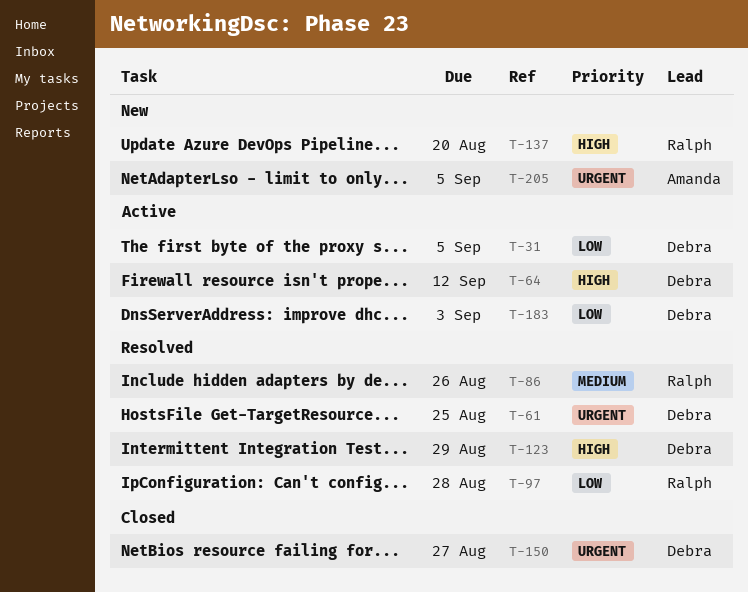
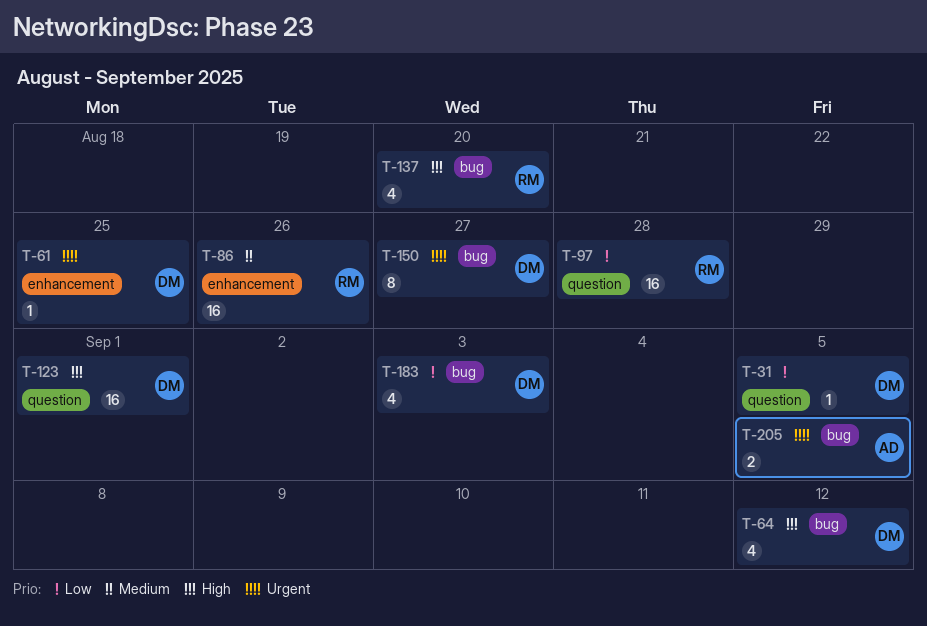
T-123, due: Aug 29 -> Sep 1

